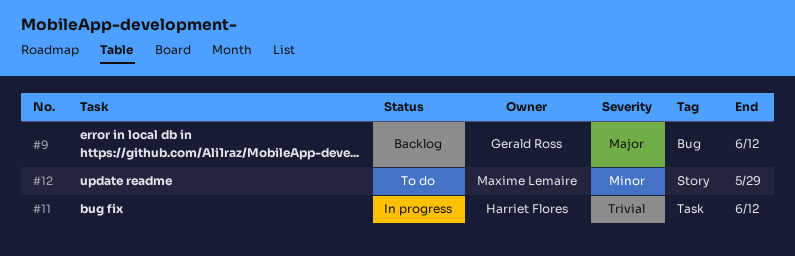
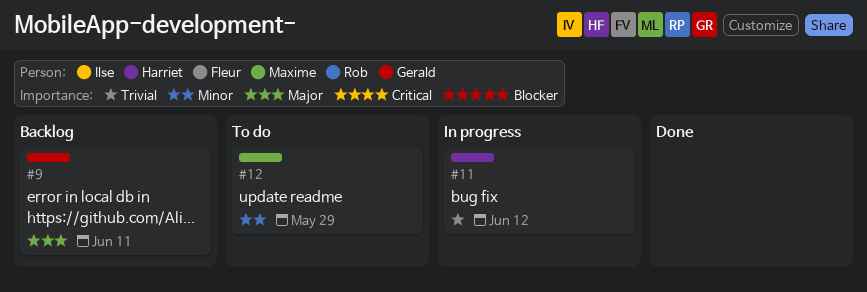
#9, due: Jun 12 -> Jun 11

